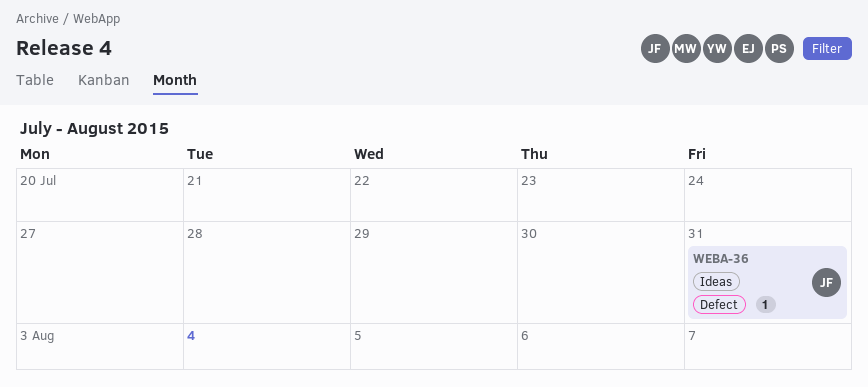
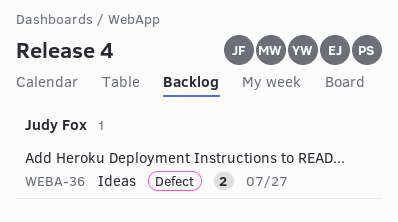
WEBA-36, estimate: 1 -> 2
WEBA-36, due: Jul 31 -> Jul 27

